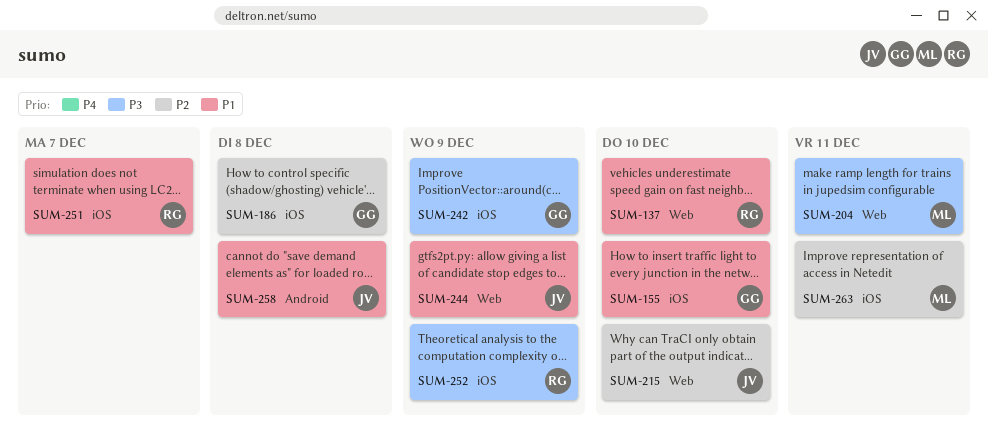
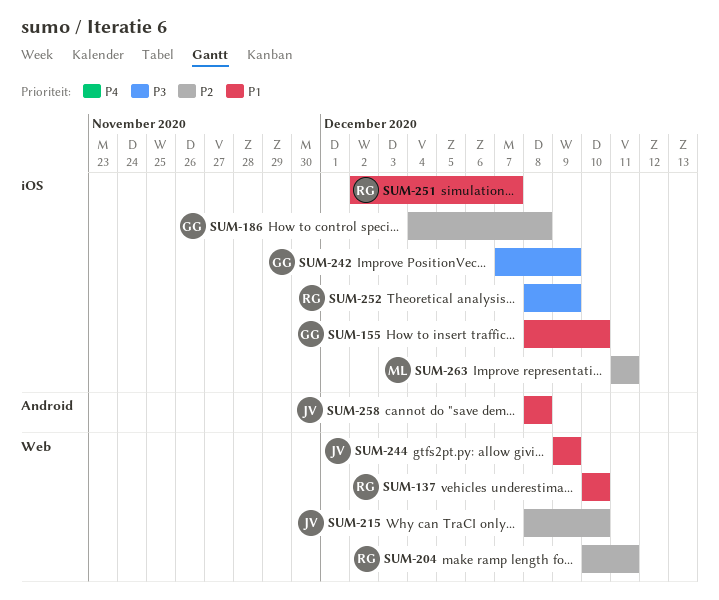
SUM-204, owner: ML -> RG
SUM-204, priority: P3 -> P2

